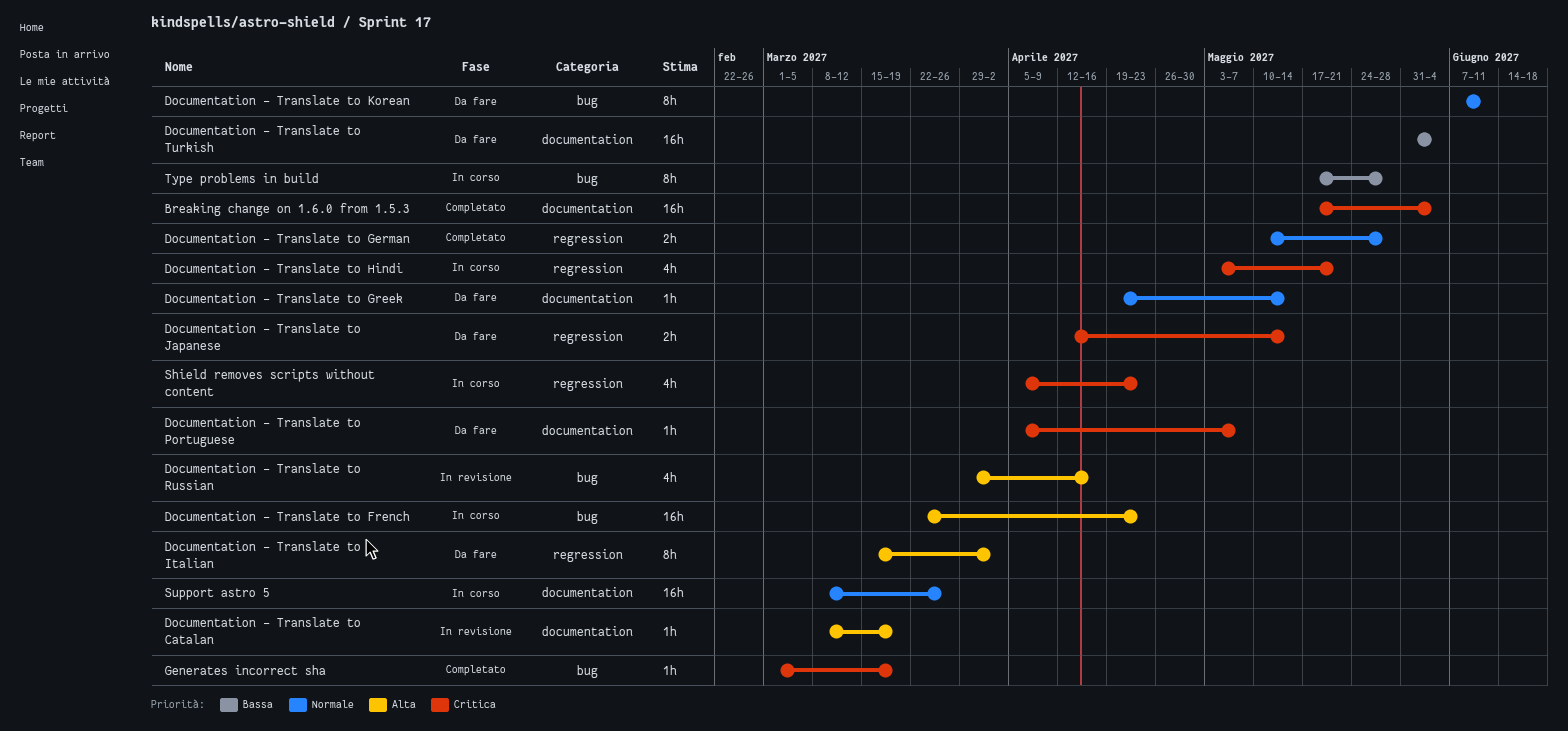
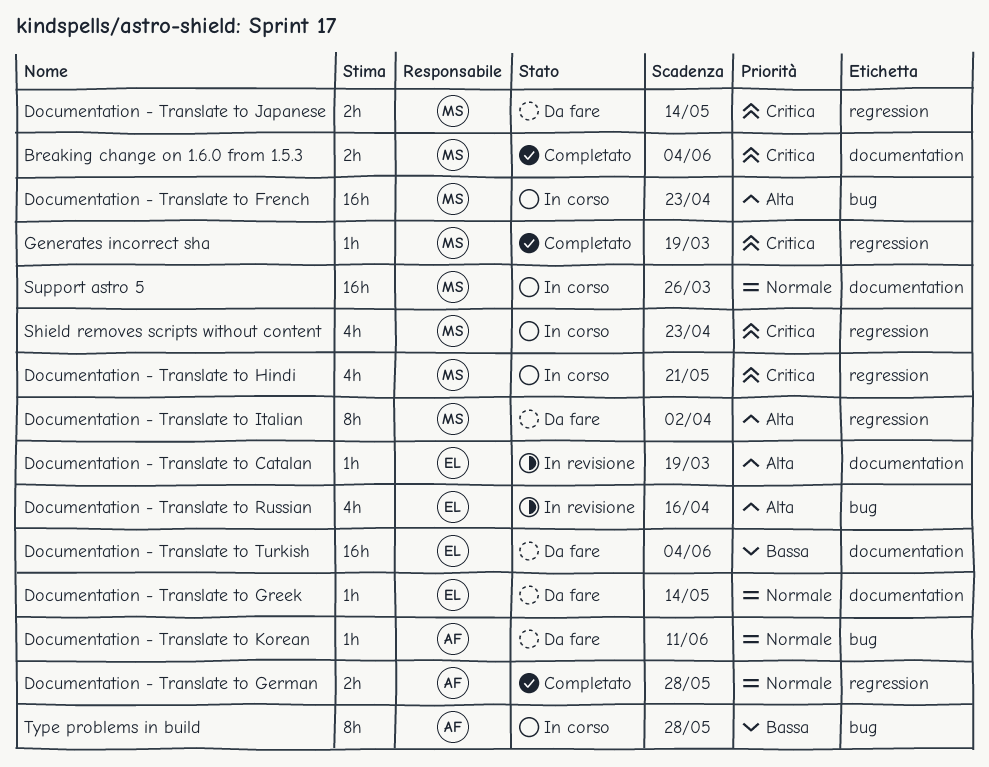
Breaking change on 1.6.0 from 1.5.3, estimate: 16h -> 2h
Documentation - Translate to Korean, estimate: 8h -> 1h
Documentation - Translate to Portuguese: present -> none
Generates incorrect sha, label: bug -> regression

